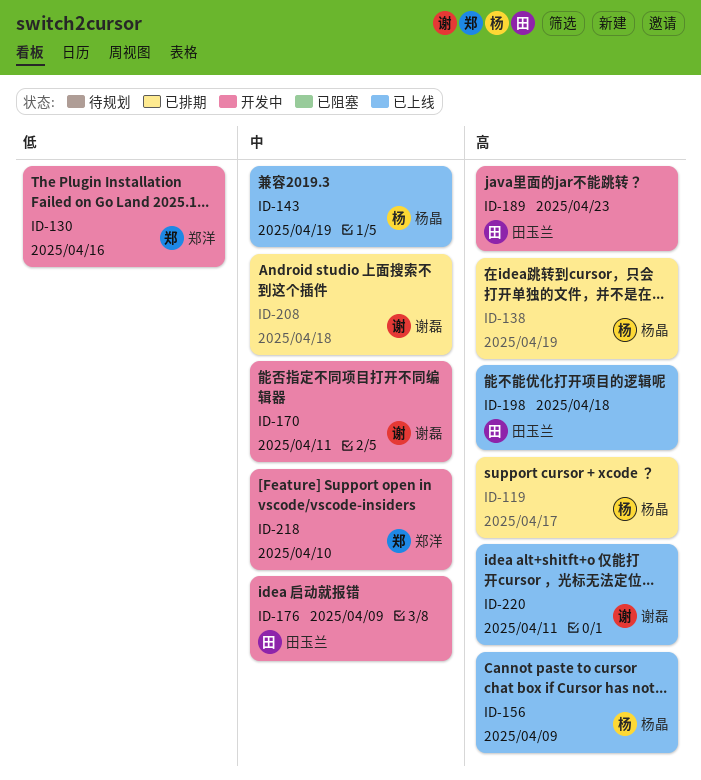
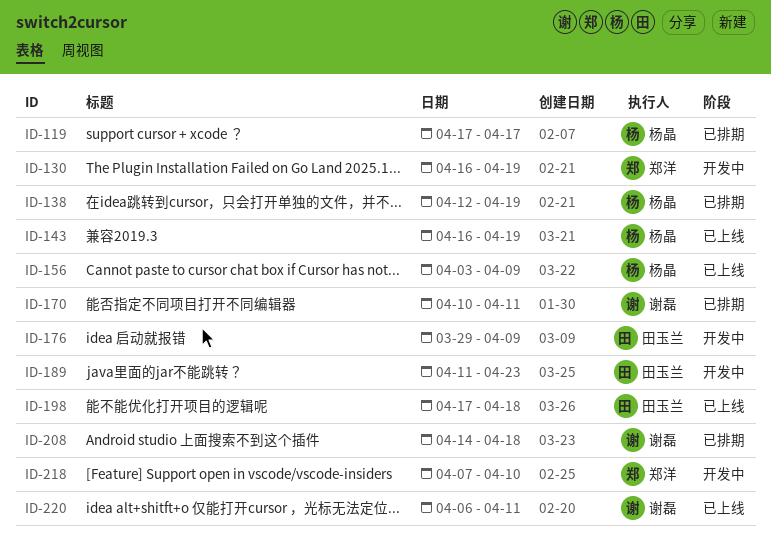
ID-130, due: Apr 16 -> Apr 19
ID-170, status: 开发中 -> 已排期

